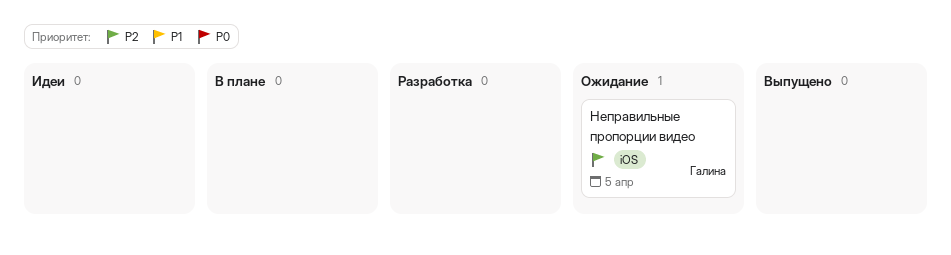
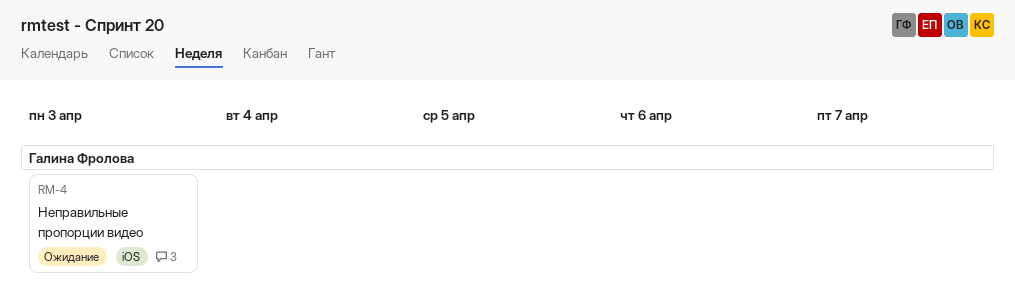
Неправильные пропорции видео, due: Apr 5 -> Apr 3

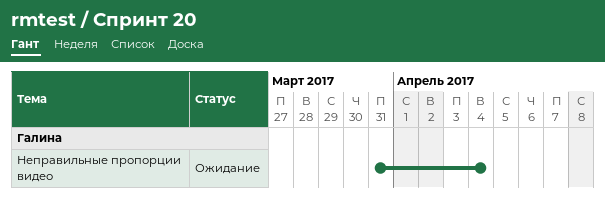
Неправильные пропорции видео, due: Apr 3 -> Apr 4

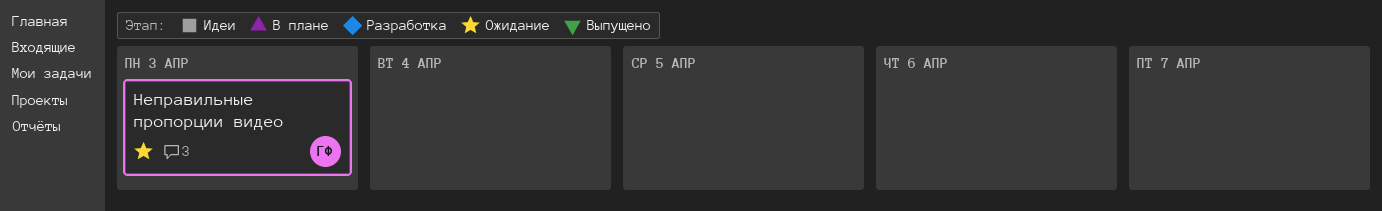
Неправильные пропорции видео, due: Apr 4 -> Apr 3

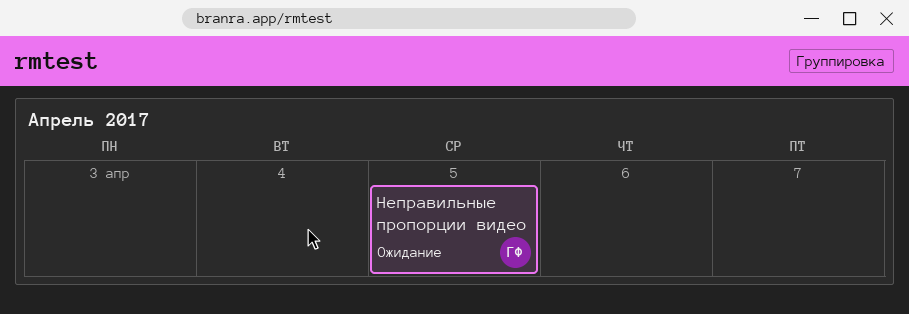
Неправильные пропорции видео, due: Apr 3 -> Apr 5

